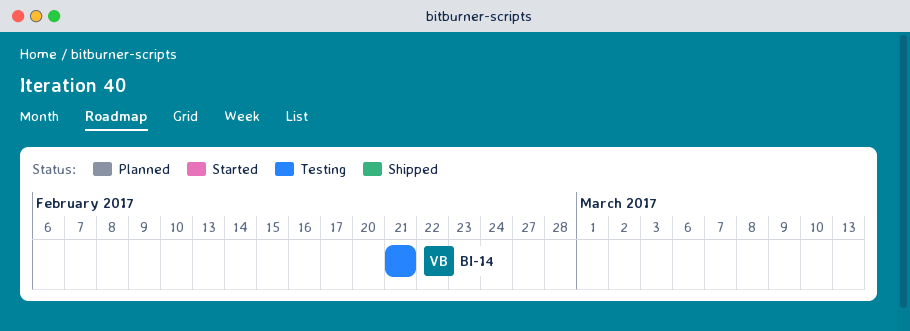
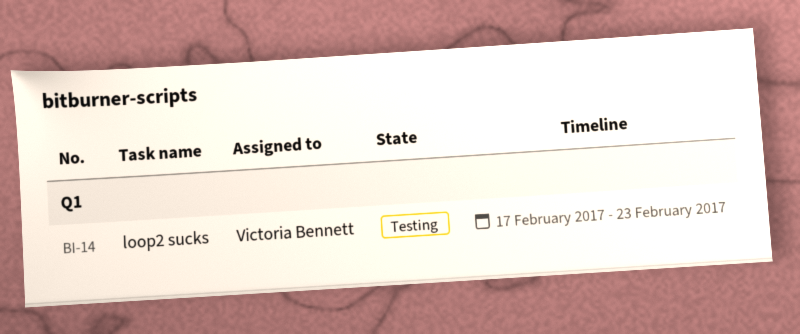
BI-14, start: Feb 21 -> Feb 17
BI-14, due: Feb 21 -> Feb 23

